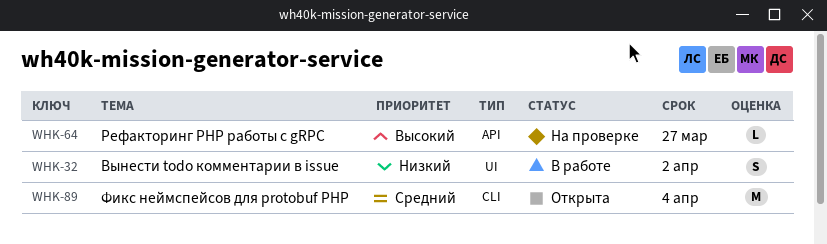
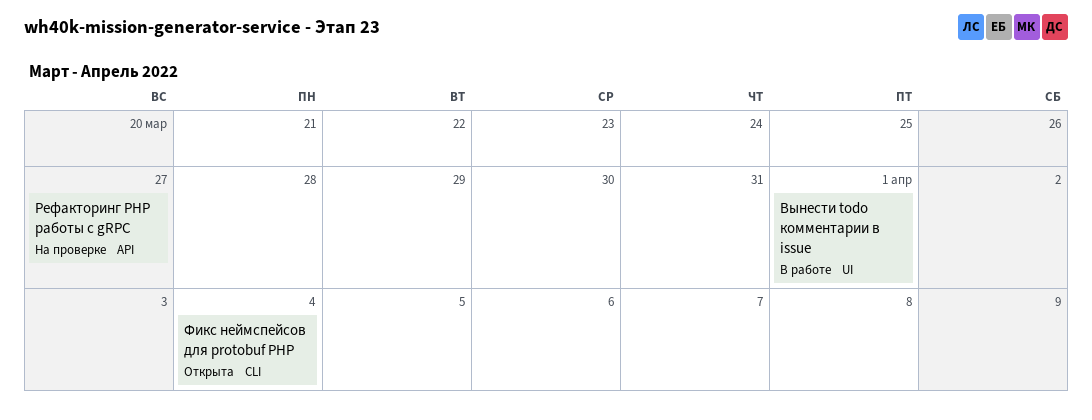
Вынести todo комментарии в issue, due: Apr 2 -> Apr 1

